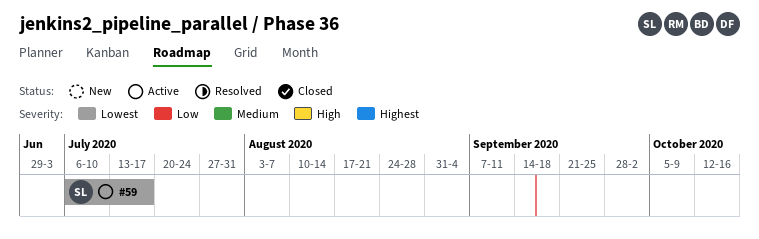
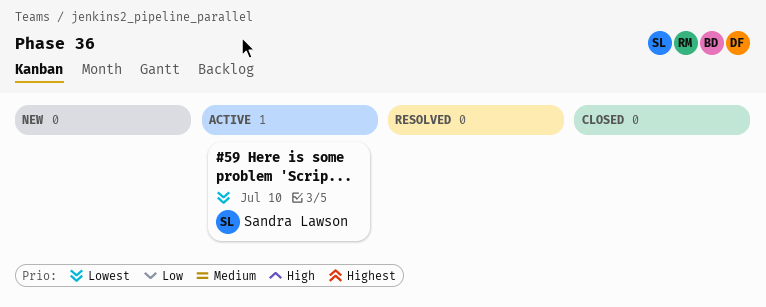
#59, due: Jul 17 -> Jul 10

